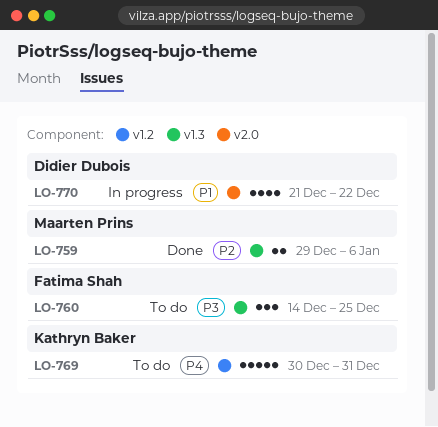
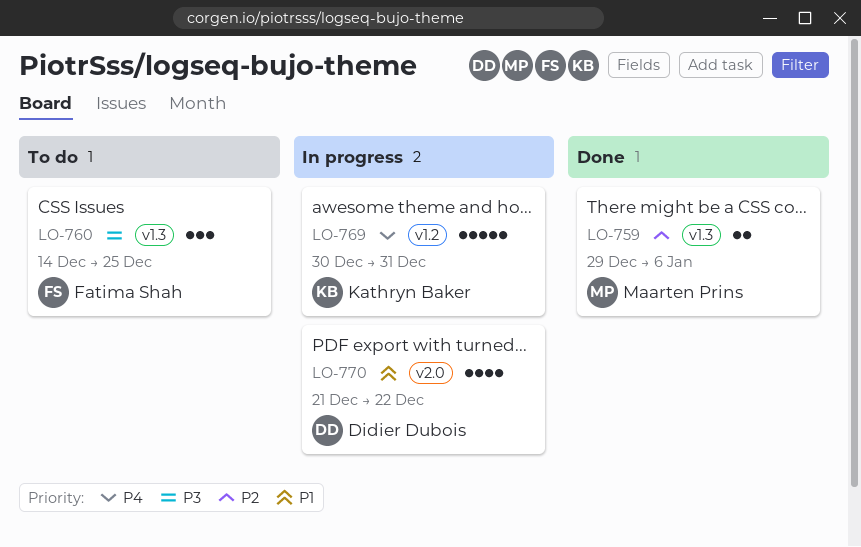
LO-769, status: To do -> In progress

